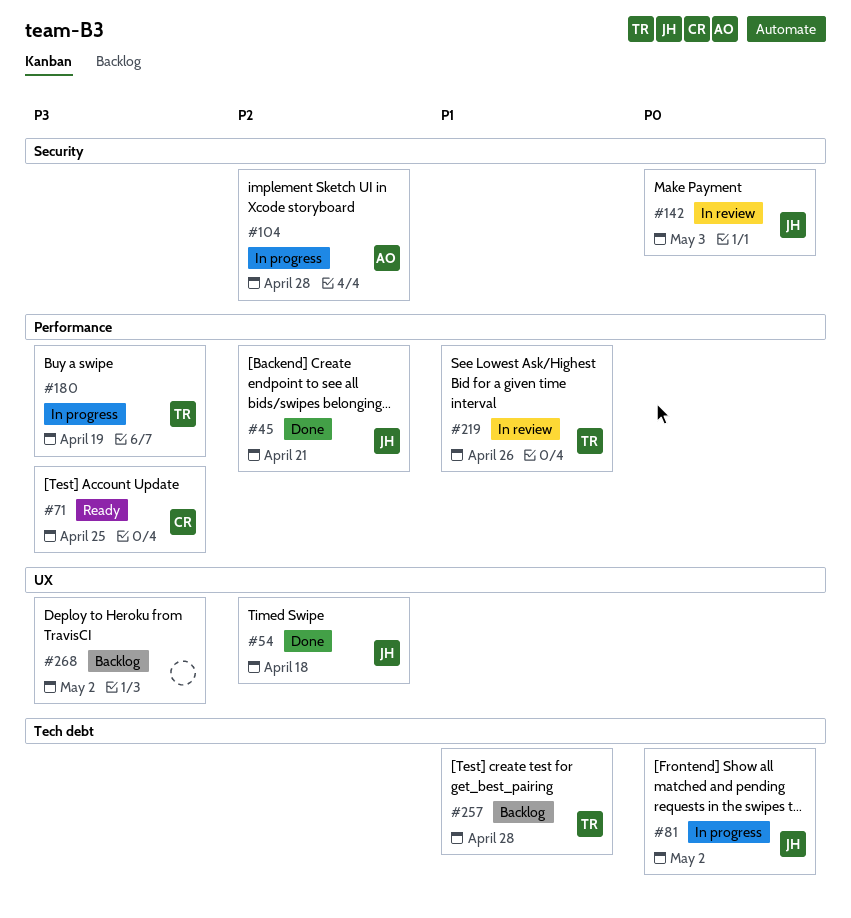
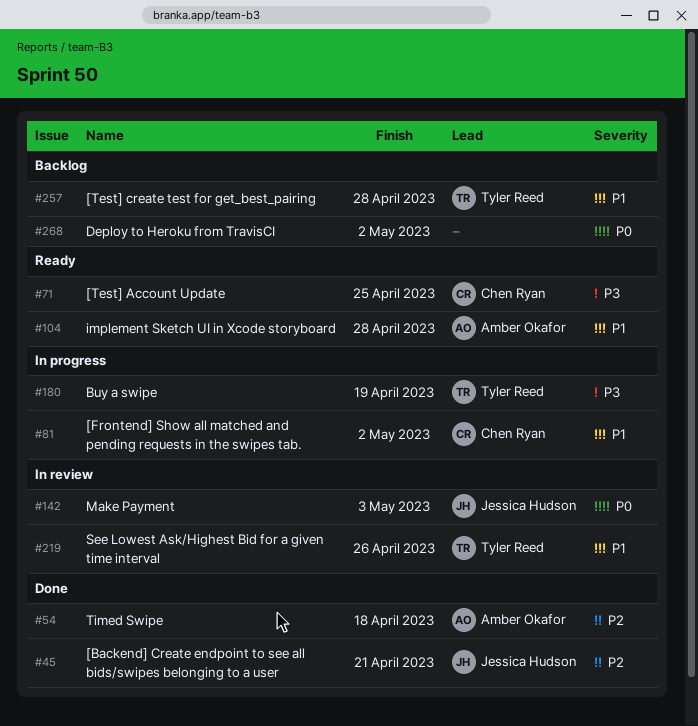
#54, owner: Jessica Hudson -> Amber Okafor
#81, owner: Jessica Hudson -> Chen Ryan
#81, priority: P0 -> P1
#104, status: In progress -> Ready
#104, priority: P2 -> P1
#268, priority: P3 -> P0

